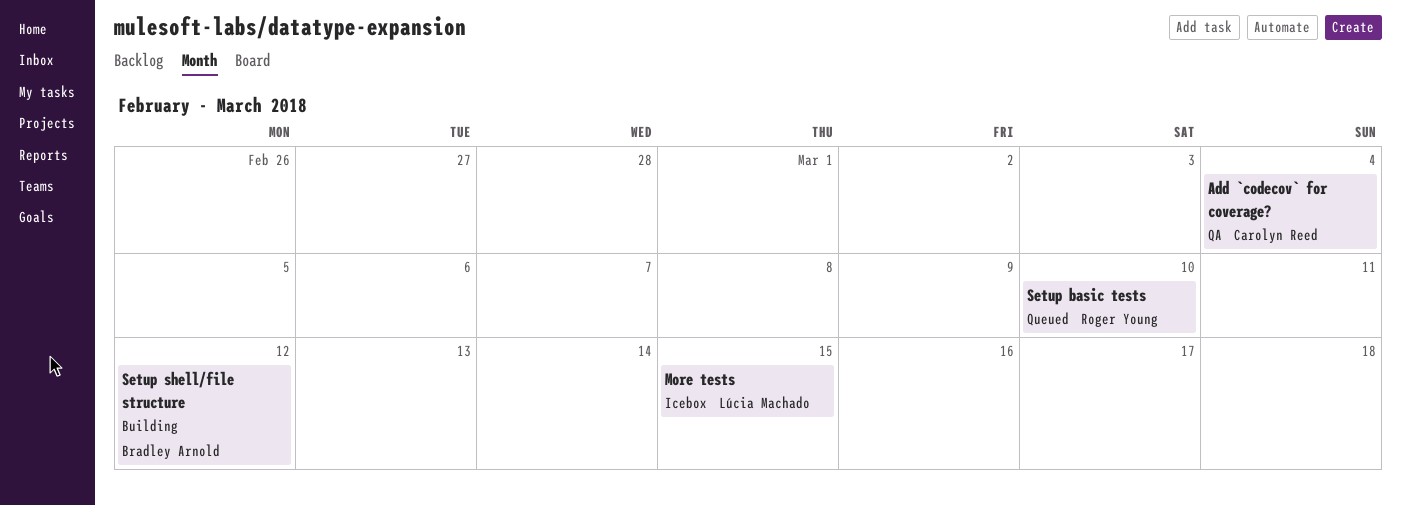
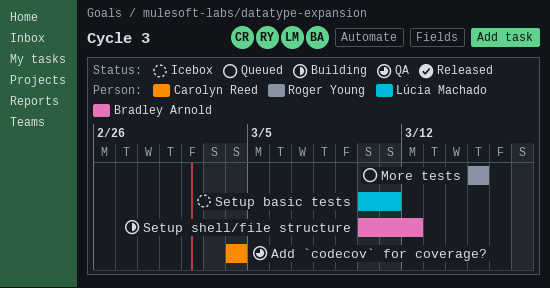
More tests, status: Icebox -> Queued
More tests, owner: Lúcia Machado -> Roger Young
Setup basic tests, status: Queued -> Icebox
Setup basic tests, owner: Roger Young -> Lúcia Machado
Setup basic tests, due: Mar 10 -> Mar 11

